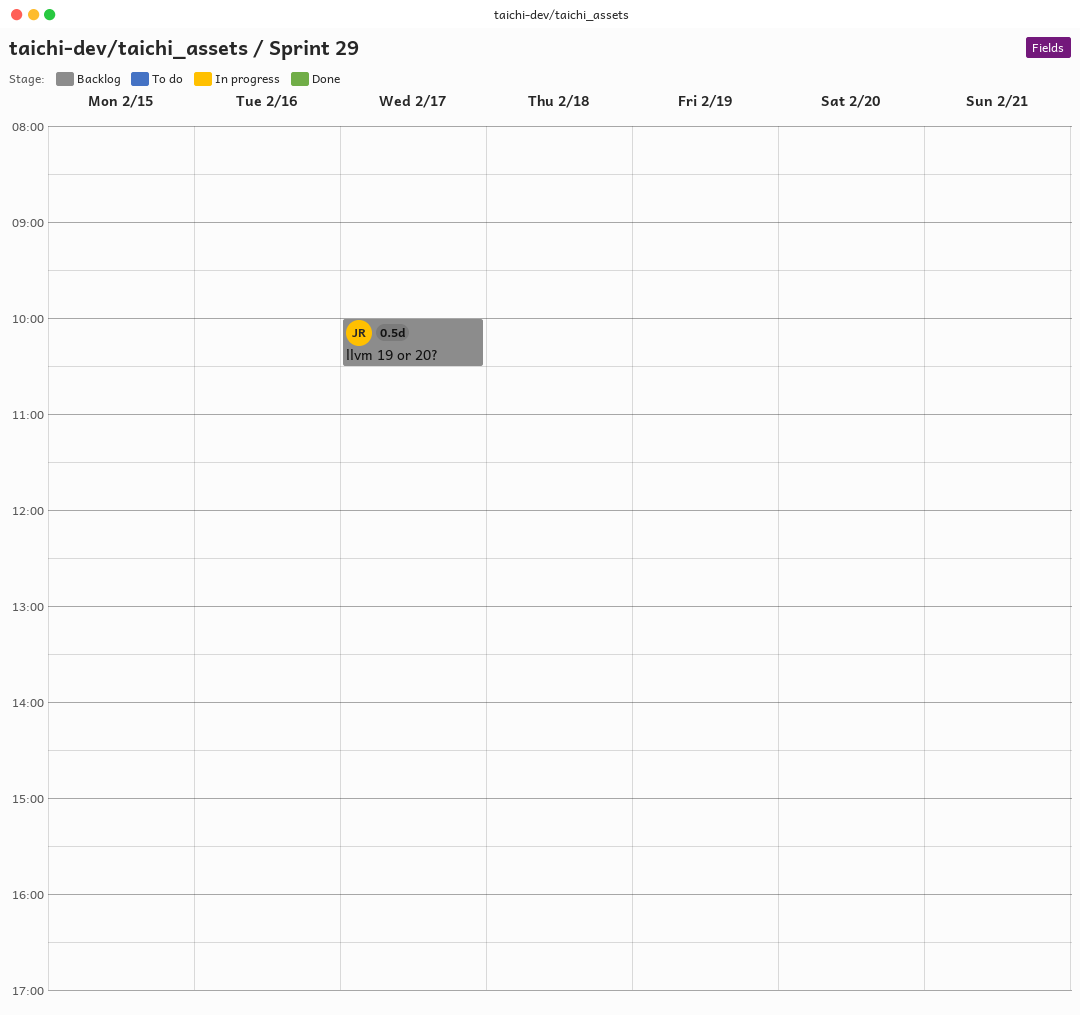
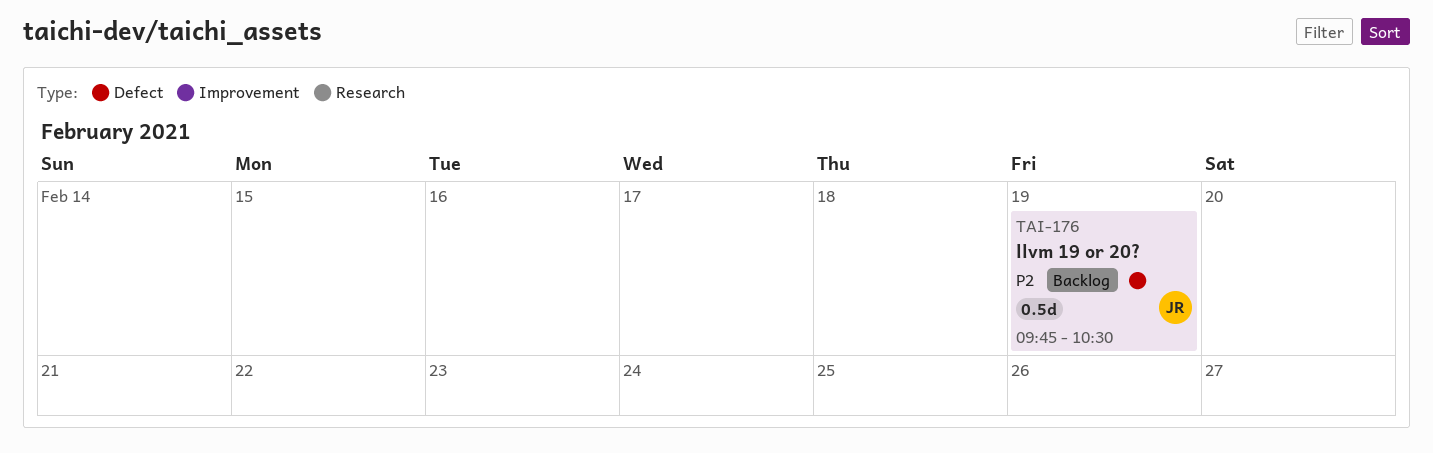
llvm 19 or 20?, day: Feb 17 -> Feb 19
llvm 19 or 20?, begins: 10:00 -> 09:45

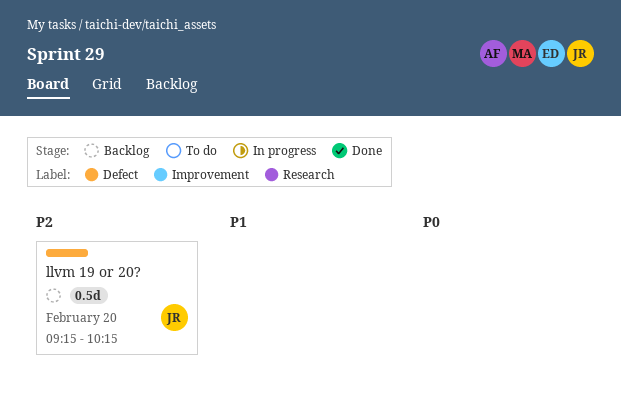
llvm 19 or 20?, day: Feb 19 -> Feb 20
llvm 19 or 20?, begins: 09:45 -> 09:15
llvm 19 or 20?, ends: 10:30 -> 10:15

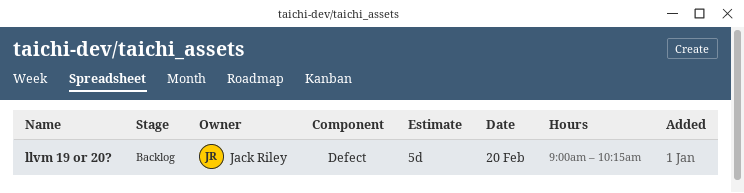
llvm 19 or 20?, estimate: 0.5d -> 5d
llvm 19 or 20?, begins: 09:15 -> 09:00

